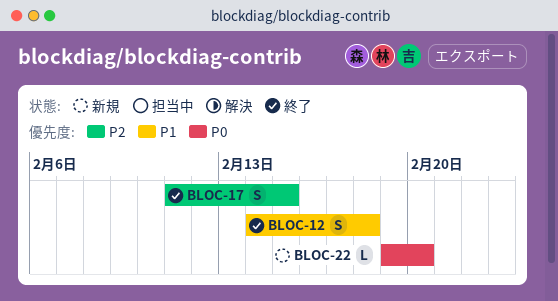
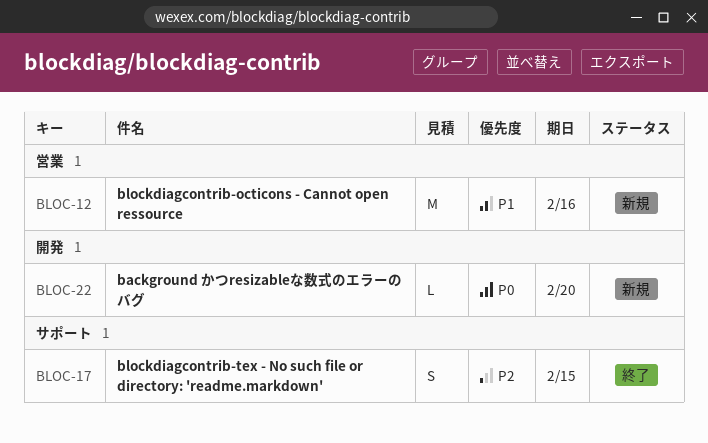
BLOC-12, status: 終了 -> 新規
BLOC-12, estimate: S -> M
BLOC-12, due: Feb 18 -> Feb 16

